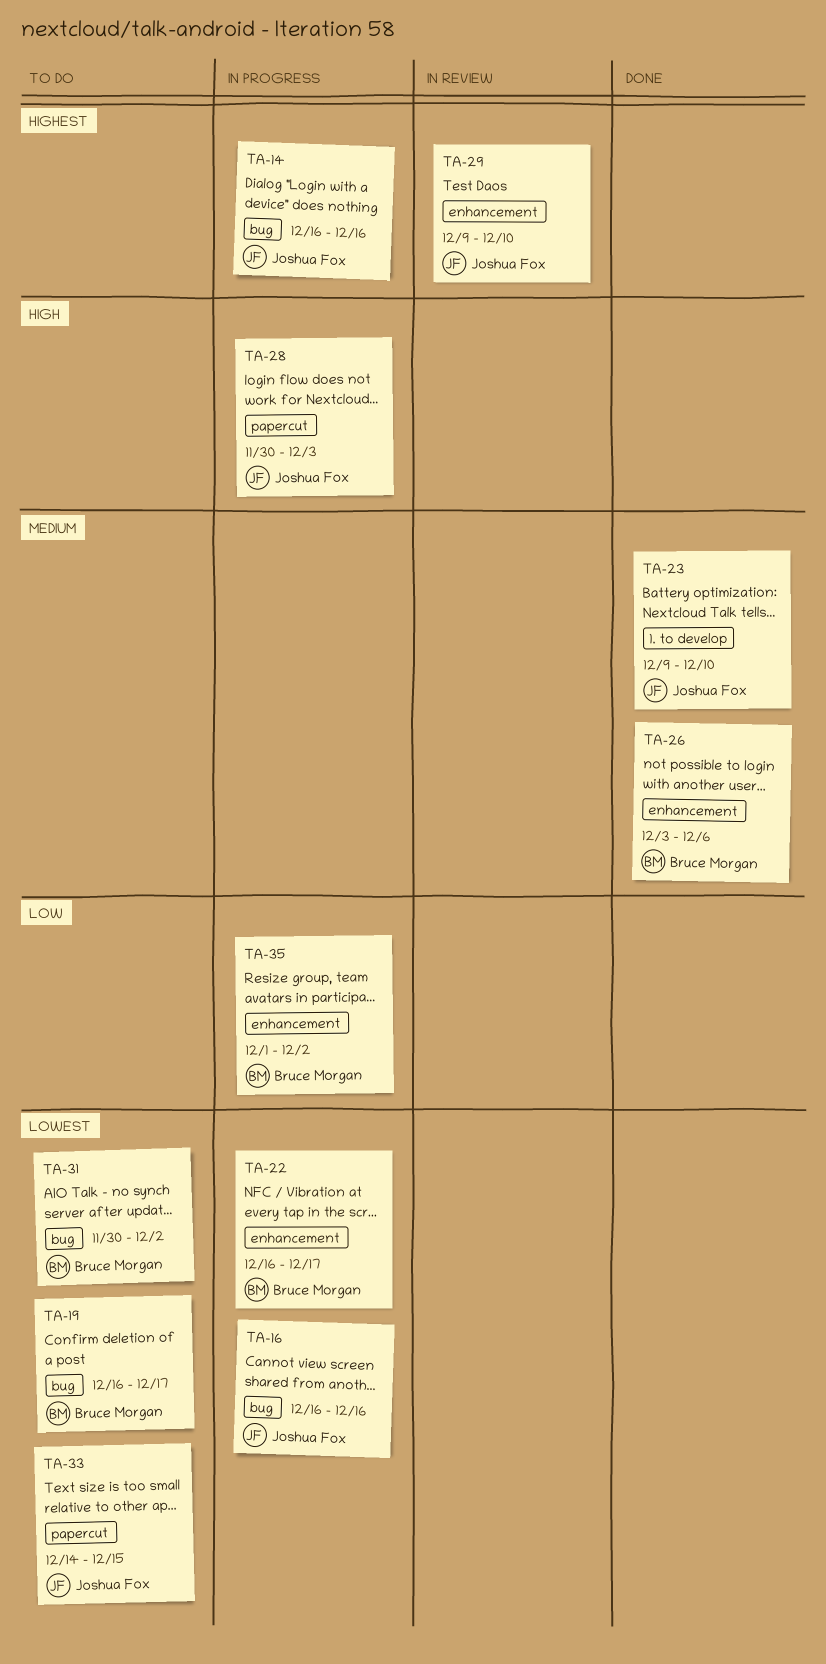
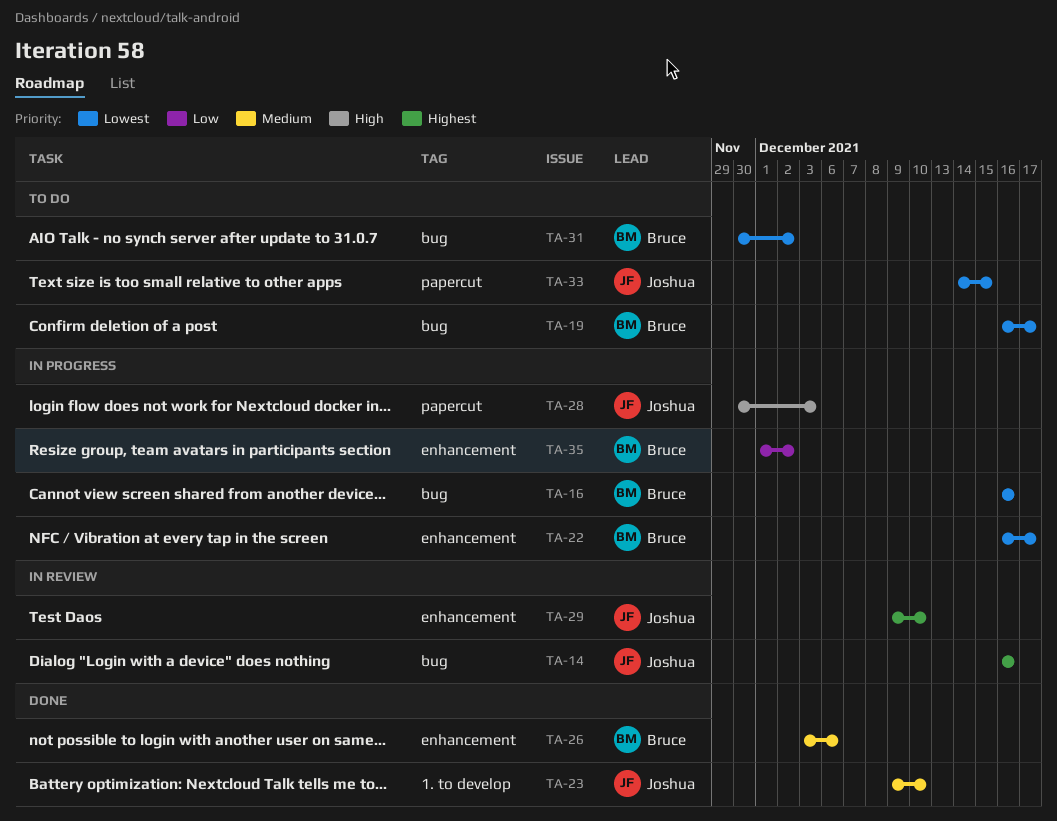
TA-14, status: In progress -> In review
TA-16, owner: Joshua Fox -> Bruce Morgan

